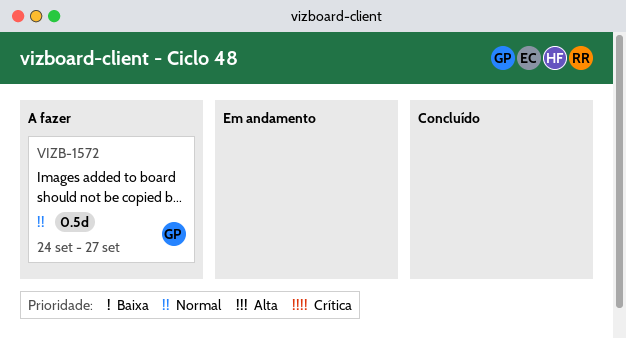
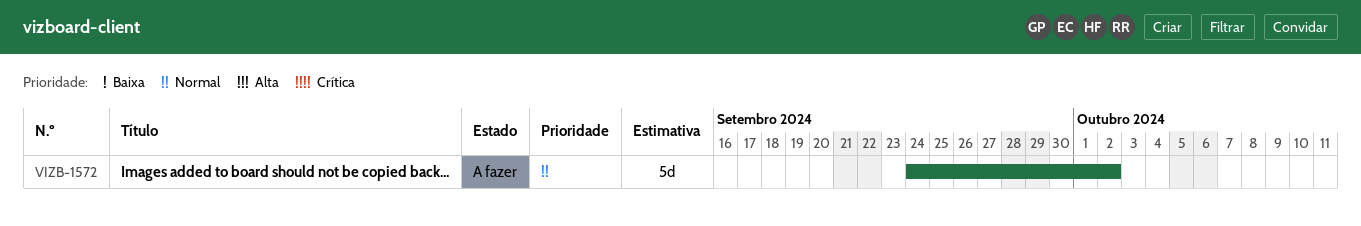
VIZB-1572, estimate: 0.5d -> 5d
VIZB-1572, due: Sep 27 -> Oct 2

